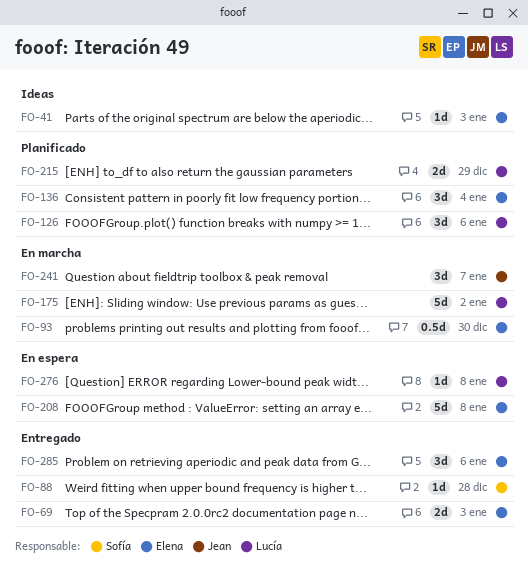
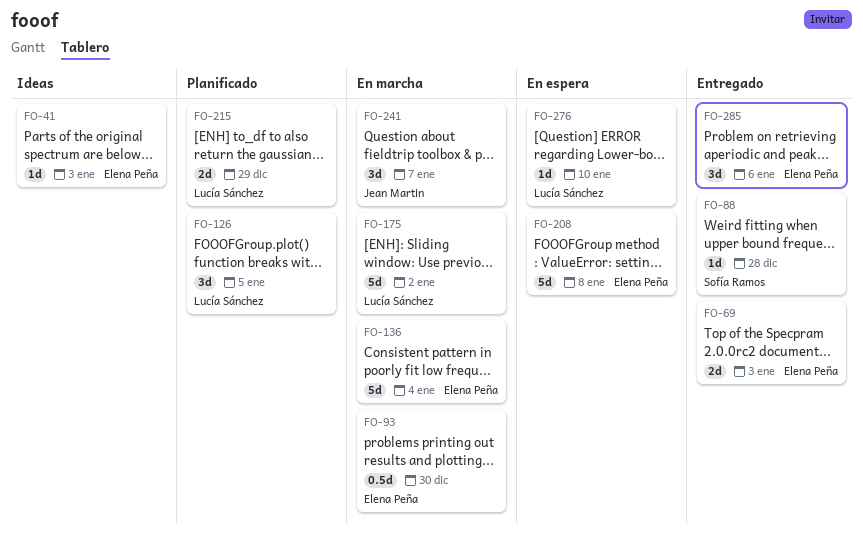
FO-126, due: Jan 6 -> Jan 5
FO-136, status: Planificado -> En marcha
FO-136, estimate: 3d -> 5d
FO-276, due: Jan 8 -> Jan 10

